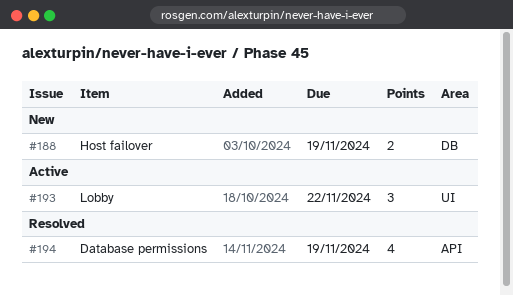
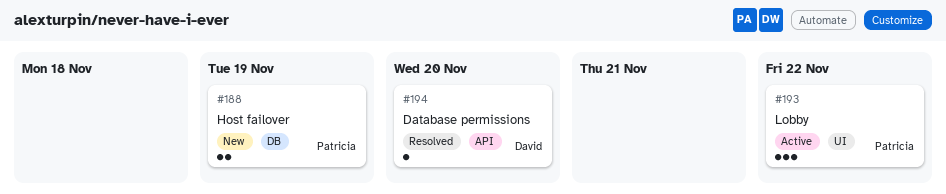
#194, estimate: 4 -> 1
#194, due: Nov 19 -> Nov 20

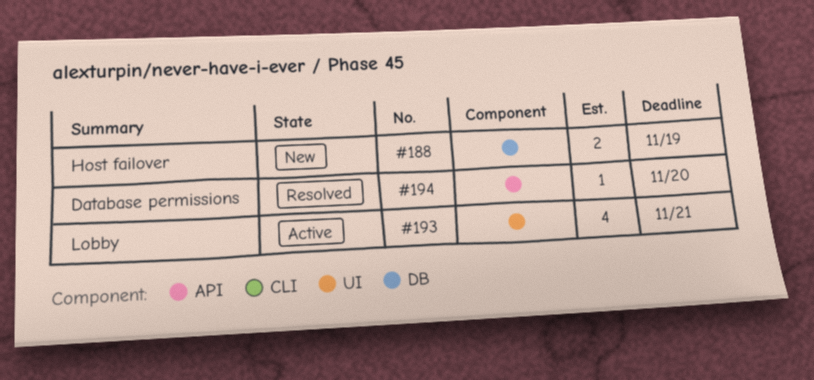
#193, estimate: 3 -> 4
#193, due: Nov 22 -> Nov 21

